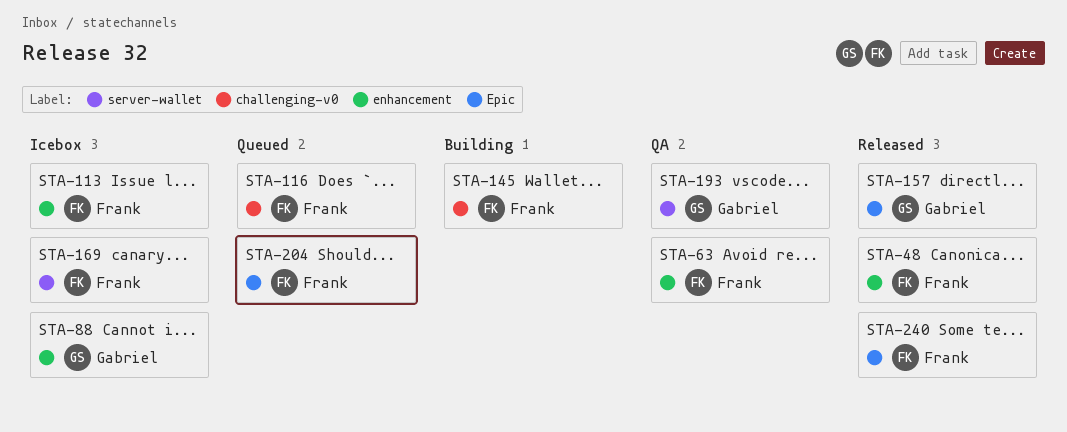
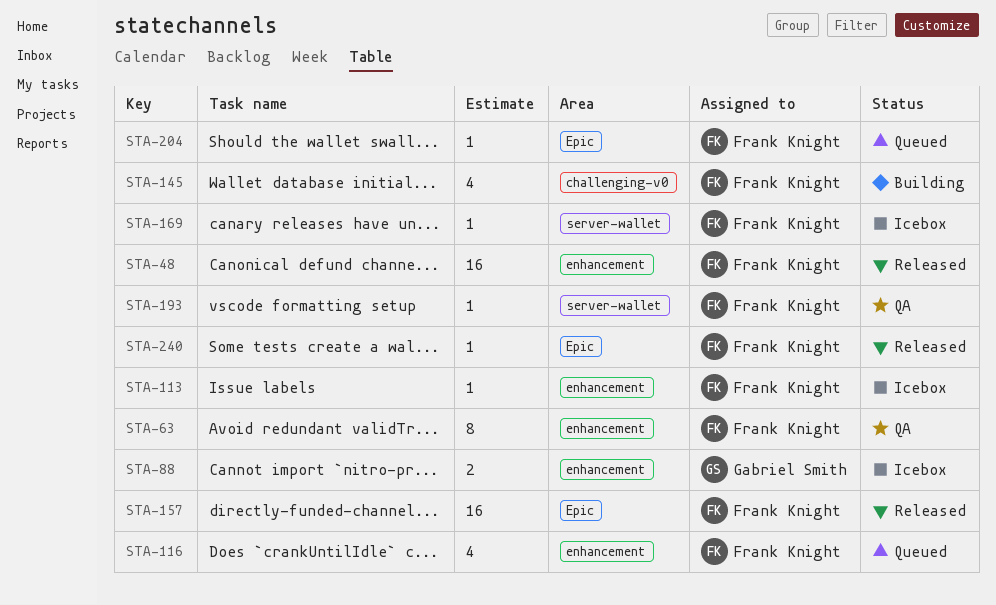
STA-116, label: challenging-v0 -> enhancement
STA-157, owner: Gabriel Smith -> Frank Knight
STA-193, owner: Gabriel Smith -> Frank Knight

